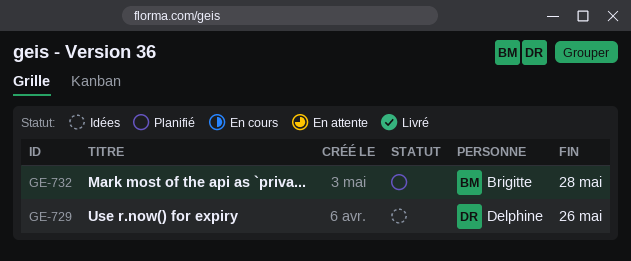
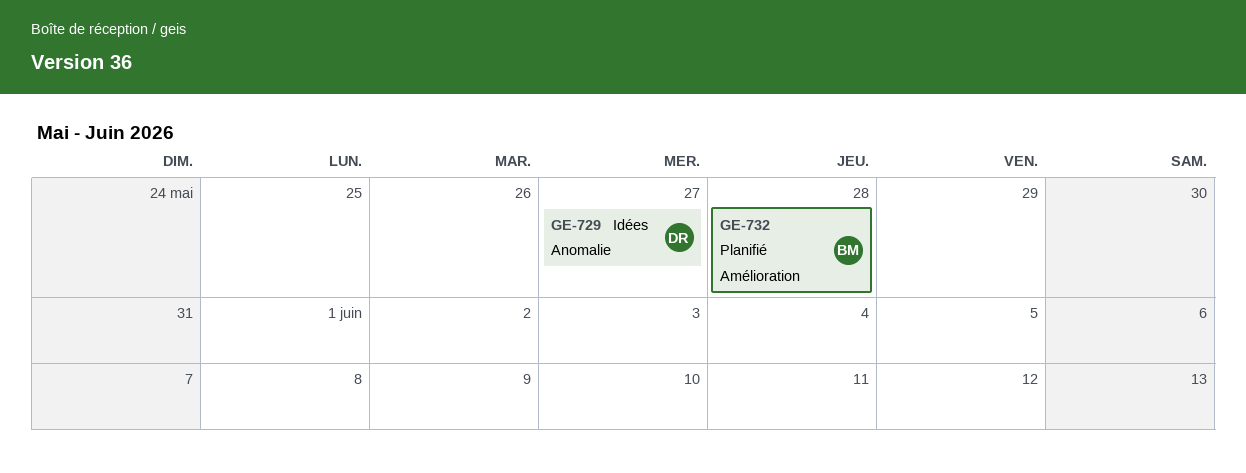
GE-729, due: May 26 -> May 27

